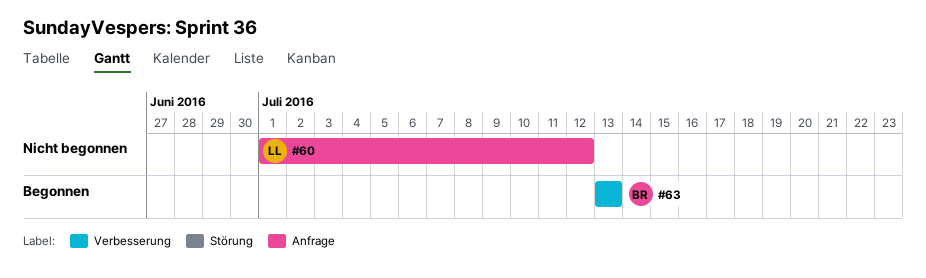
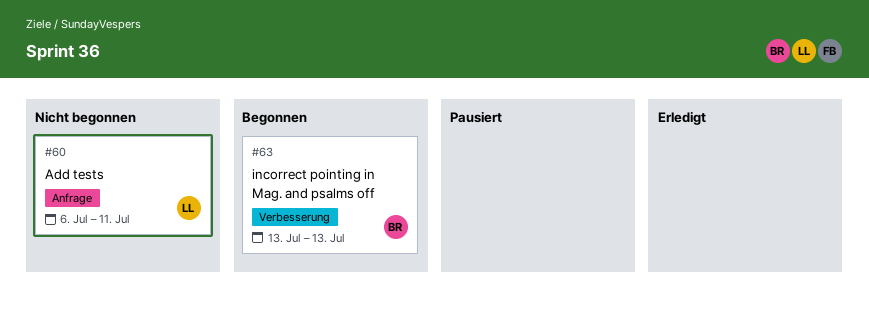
#60, start: Jul 1 -> Jul 6
#60, due: Jul 12 -> Jul 11

